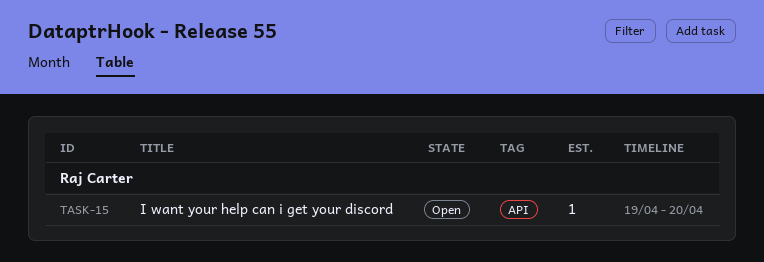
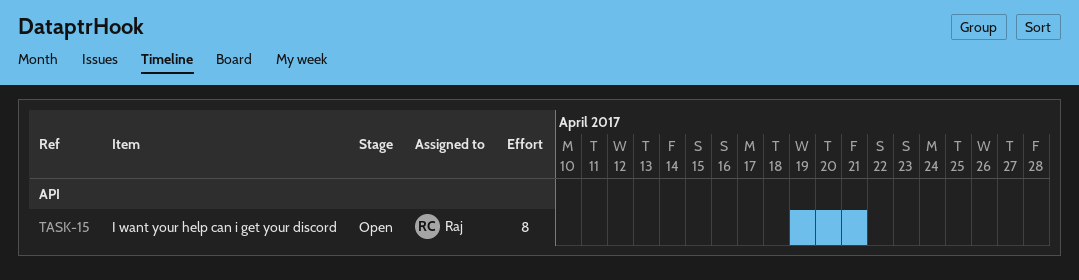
TASK-15, estimate: 1 -> 8
TASK-15, due: Apr 20 -> Apr 21

